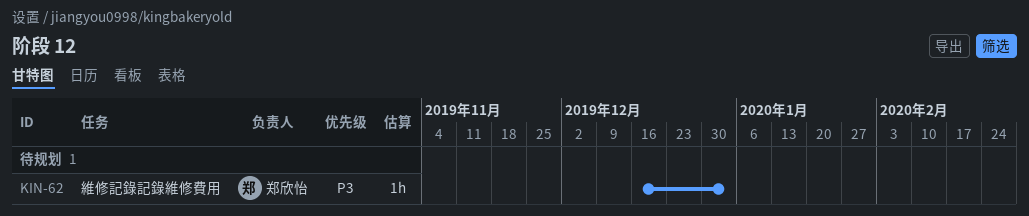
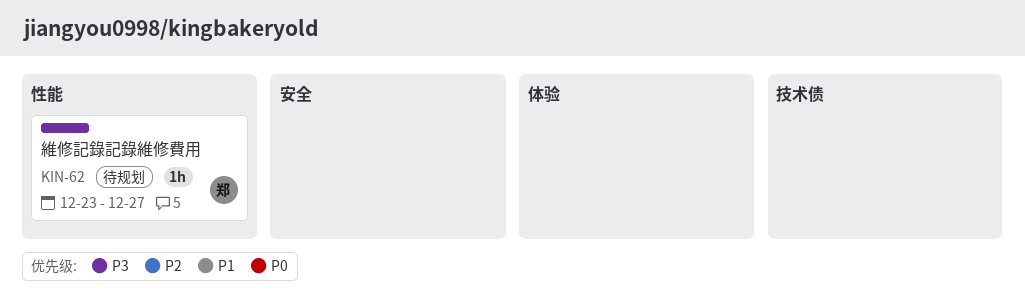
KIN-62, start: Dec 16 -> Dec 23
KIN-62, due: Jan 3 -> Dec 27

